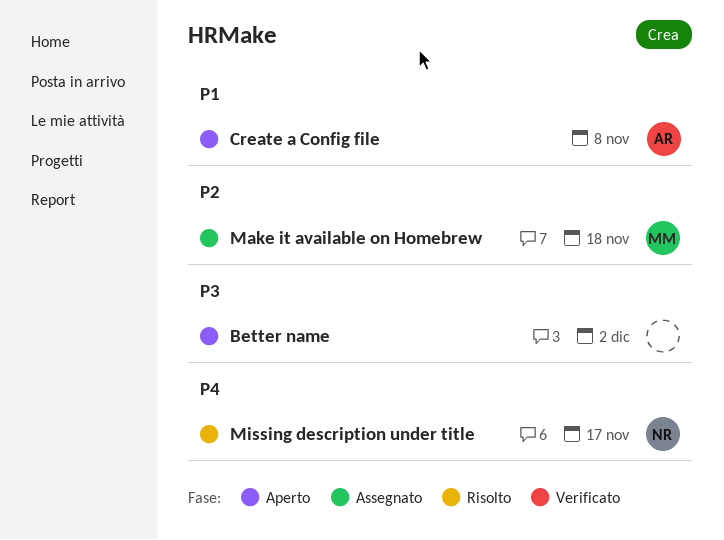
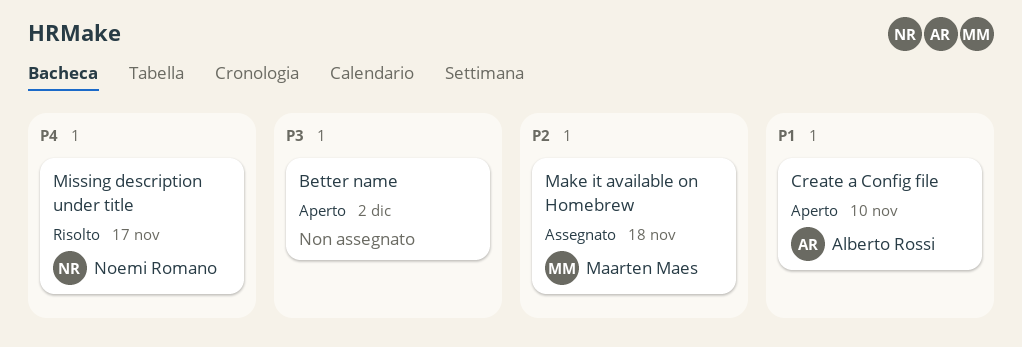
Create a Config file, due: Nov 8 -> Nov 10

